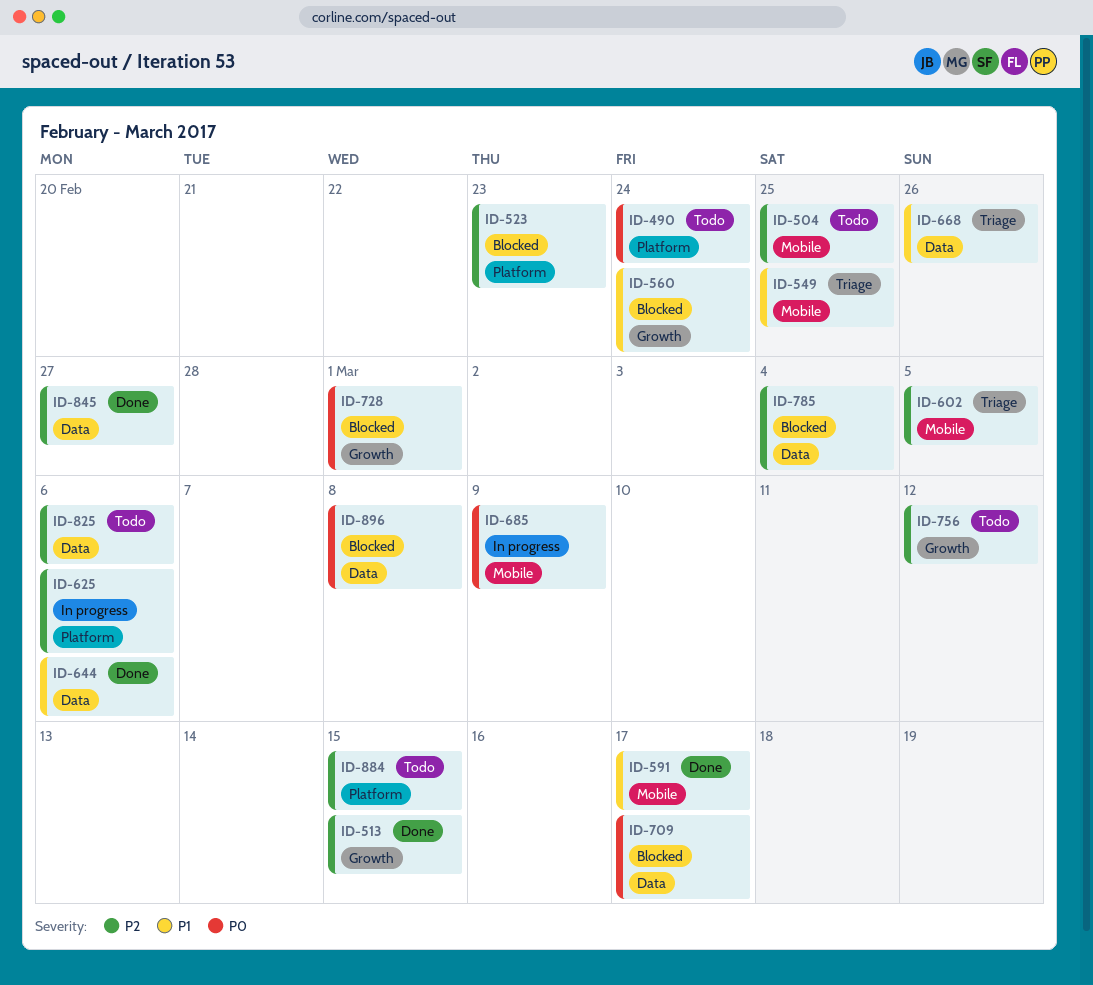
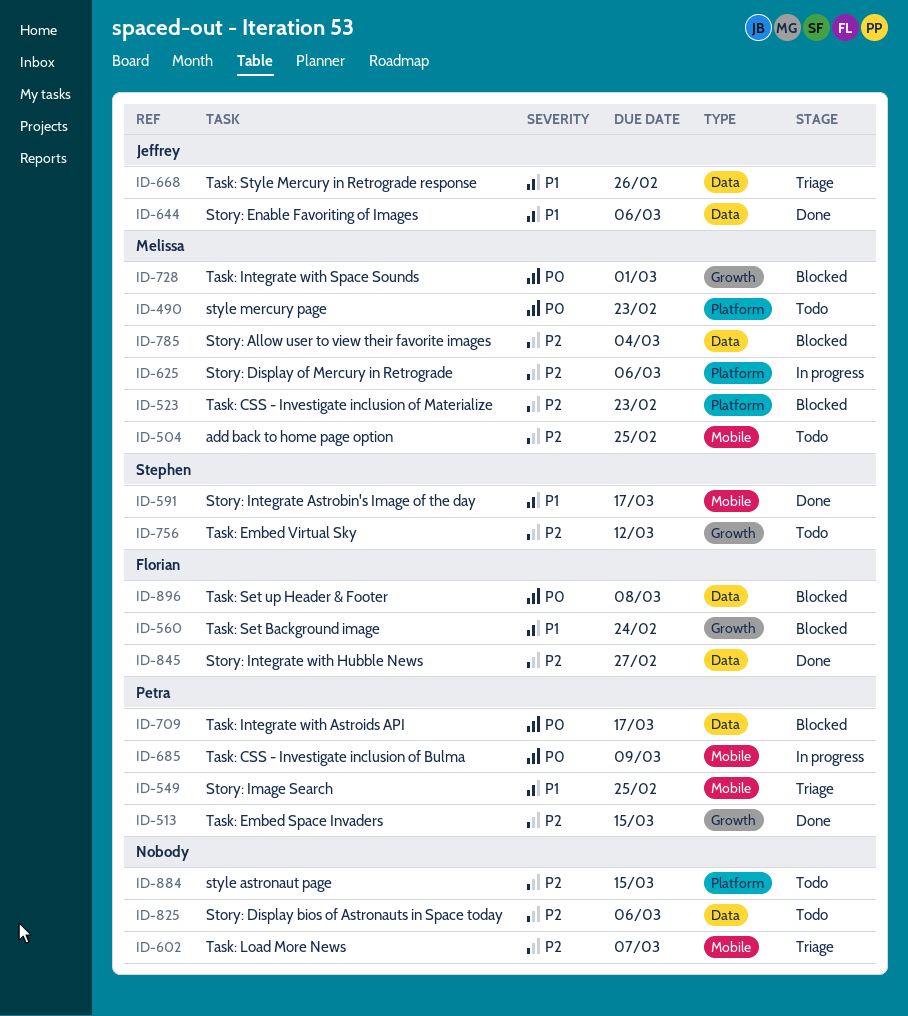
ID-490, due: Feb 24 -> Feb 23
ID-602, due: Mar 5 -> Mar 7

